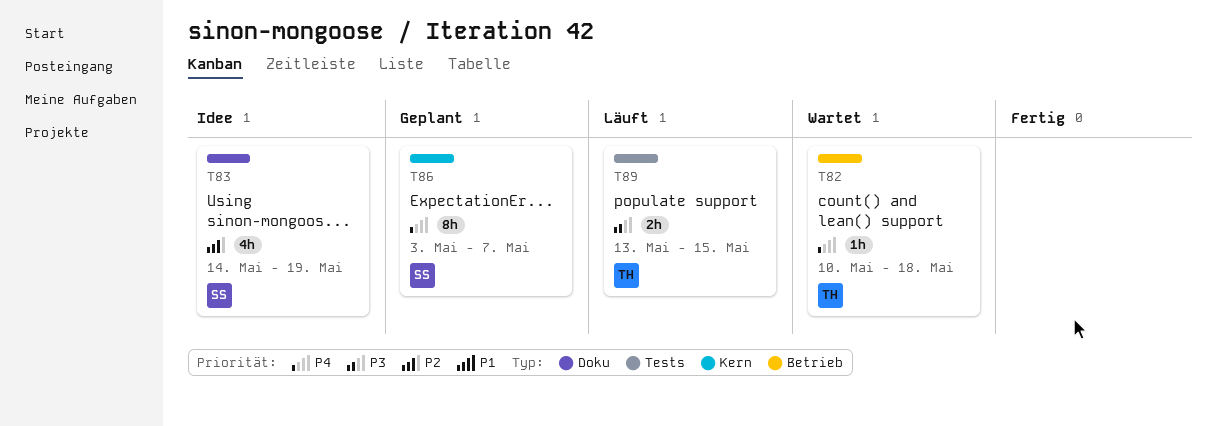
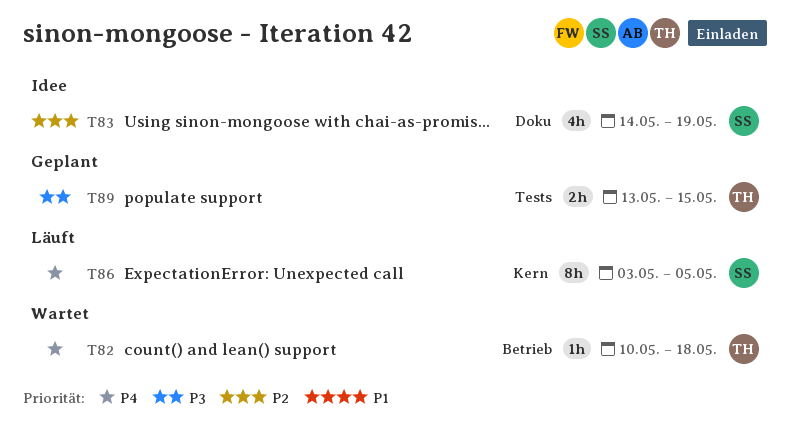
T86, status: Geplant -> Läuft
T86, due: May 7 -> May 5
T89, status: Läuft -> Geplant

